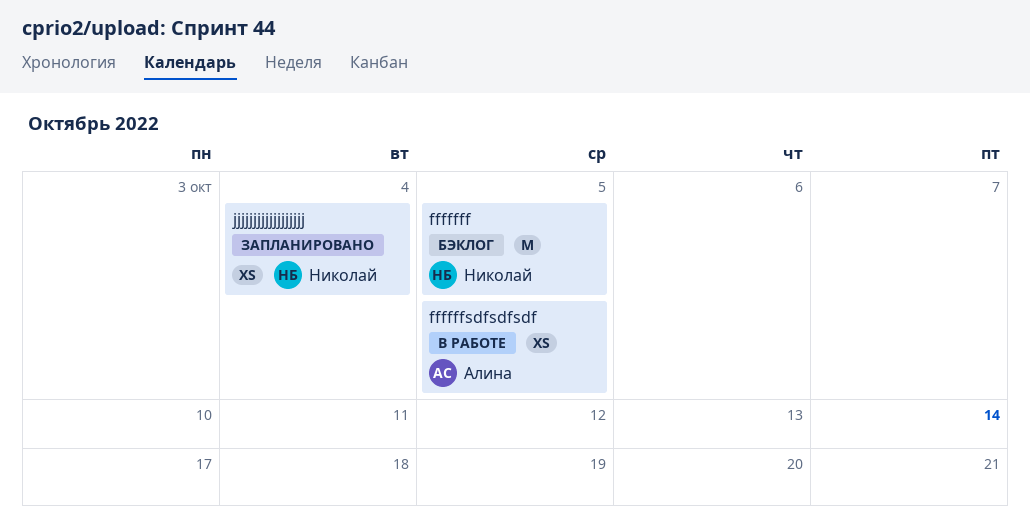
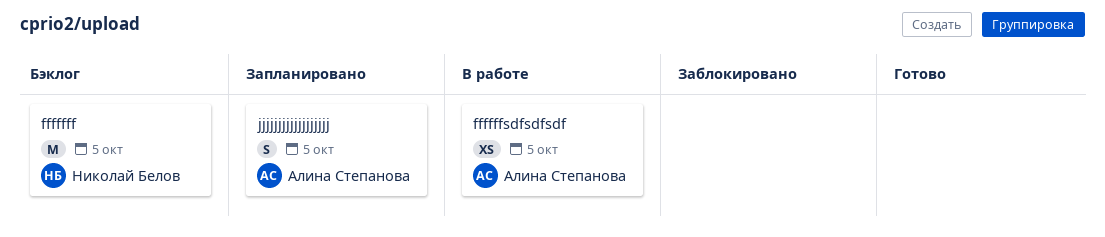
jjjjjjjjjjjjjjjjjj, owner: Николай Белов -> Алина Степанова
jjjjjjjjjjjjjjjjjj, estimate: XS -> S
jjjjjjjjjjjjjjjjjj, due: Oct 4 -> Oct 5

